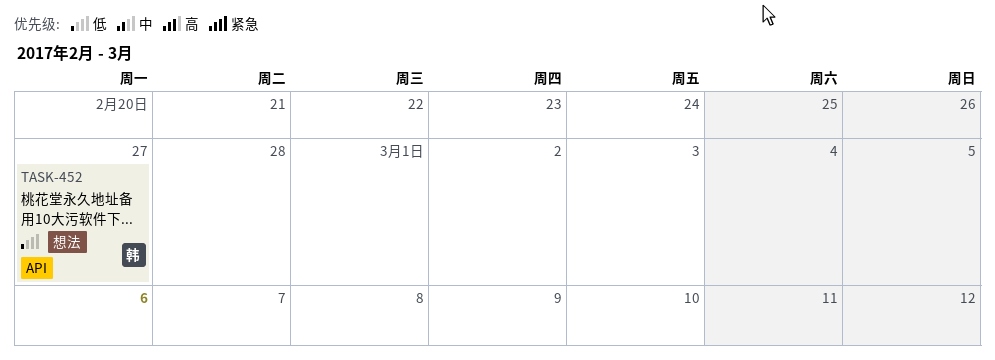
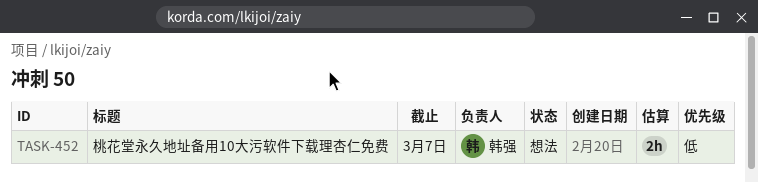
TASK-452, due: Feb 27 -> Mar 7

